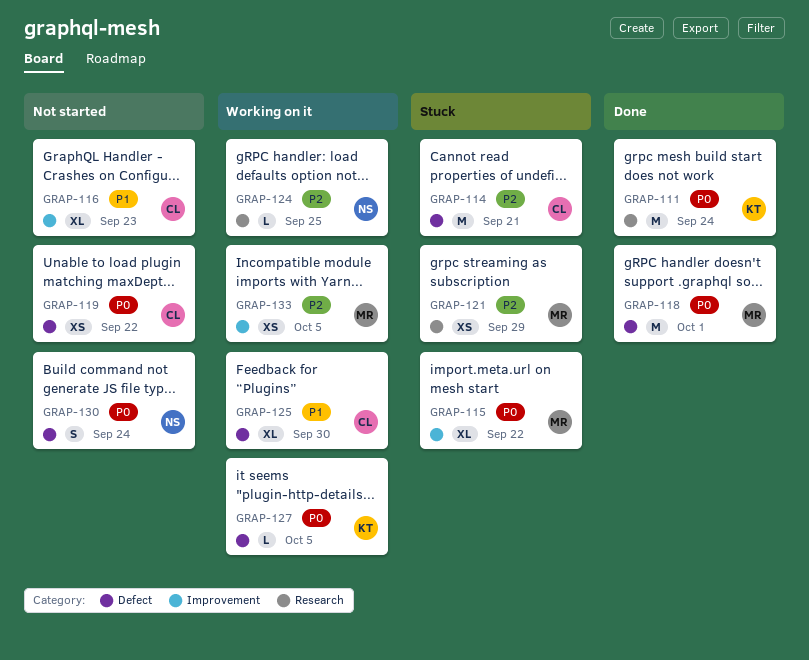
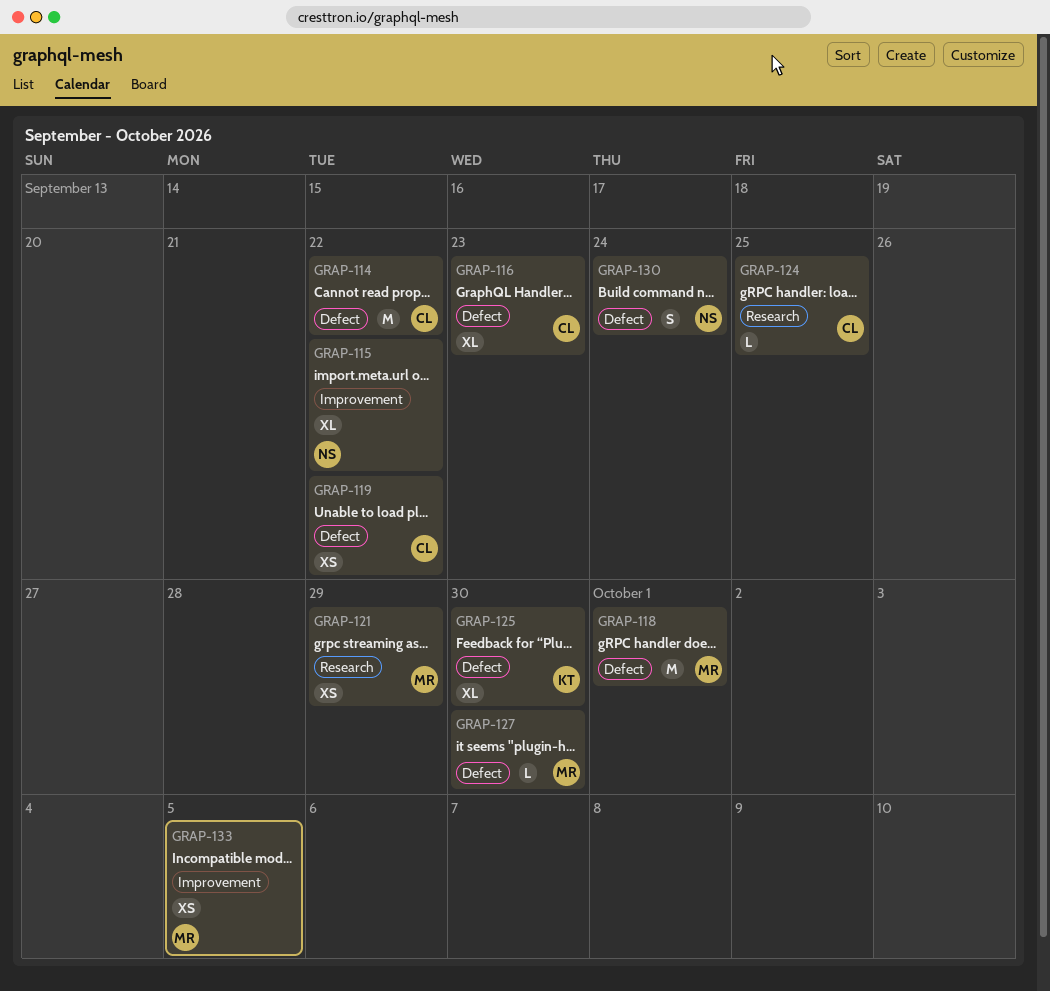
GRAP-111: present -> none
GRAP-114, due: Sep 21 -> Sep 22
GRAP-115, owner: MR -> NS
GRAP-116, label: Improvement -> Defect
GRAP-124, owner: NS -> CL
GRAP-125, owner: CL -> KT
GRAP-127, owner: KT -> MR
GRAP-127, due: Oct 5 -> Sep 30

